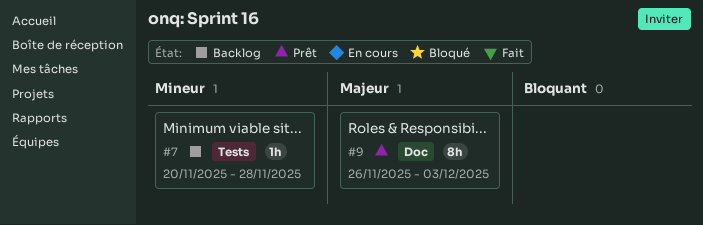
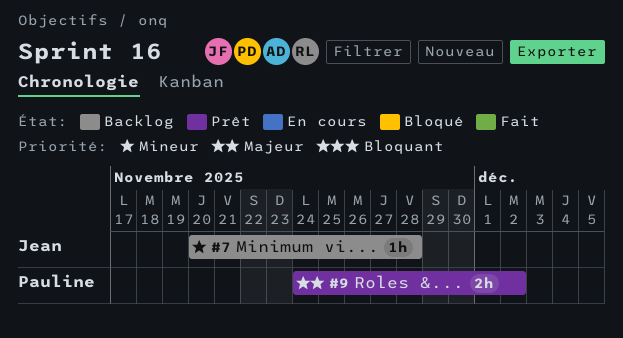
#9, estimate: 8h -> 2h
#9, start: Nov 26 -> Nov 24
#9, due: Dec 3 -> Dec 2

